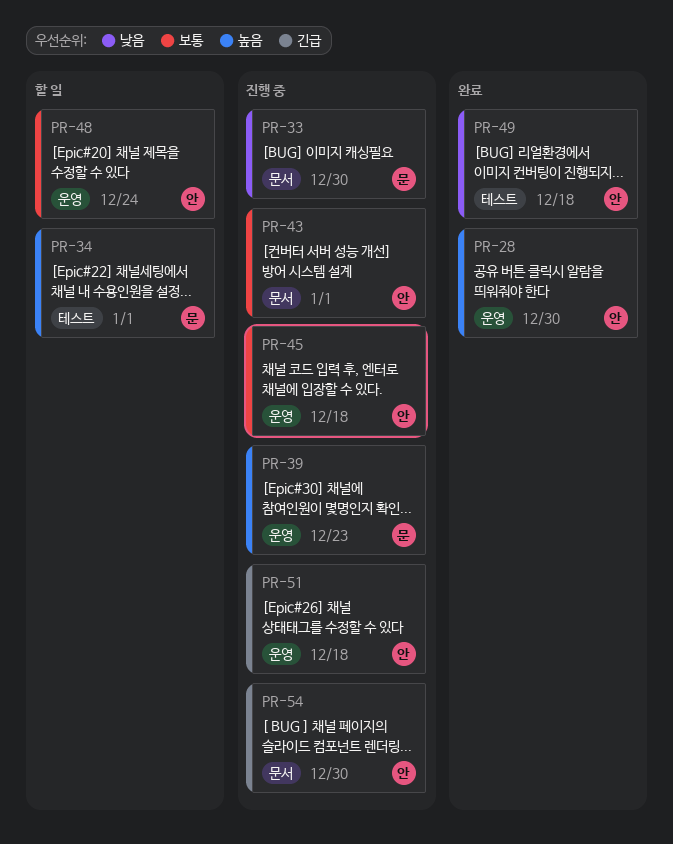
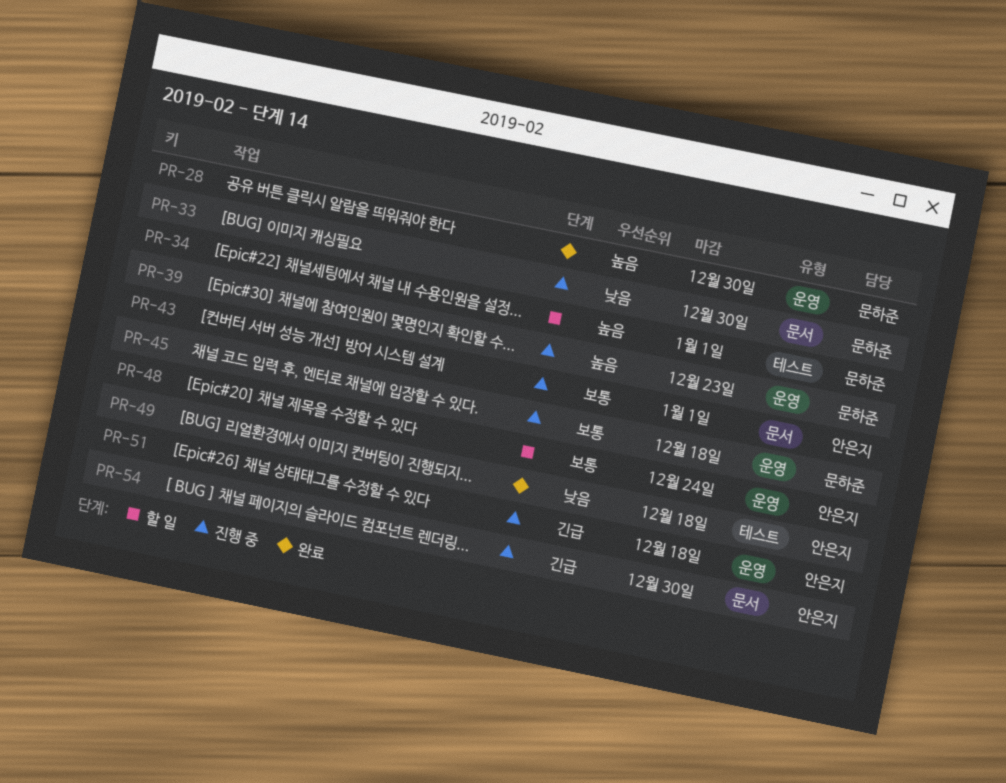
PR-28, owner: 안은지 -> 문하준
PR-45, owner: 안은지 -> 문하준

